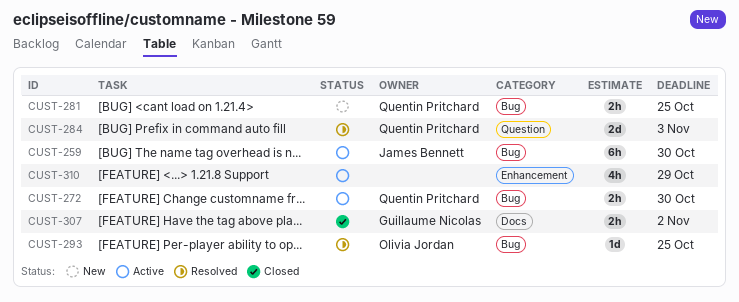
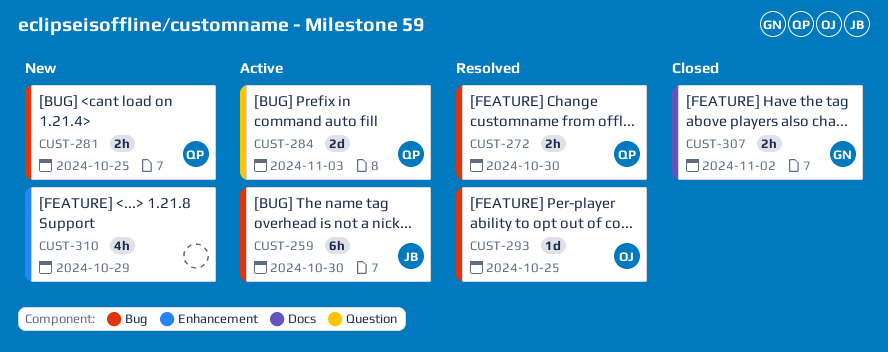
CUST-272, status: Active -> Resolved
CUST-284, status: Resolved -> Active
CUST-310, status: Active -> New

